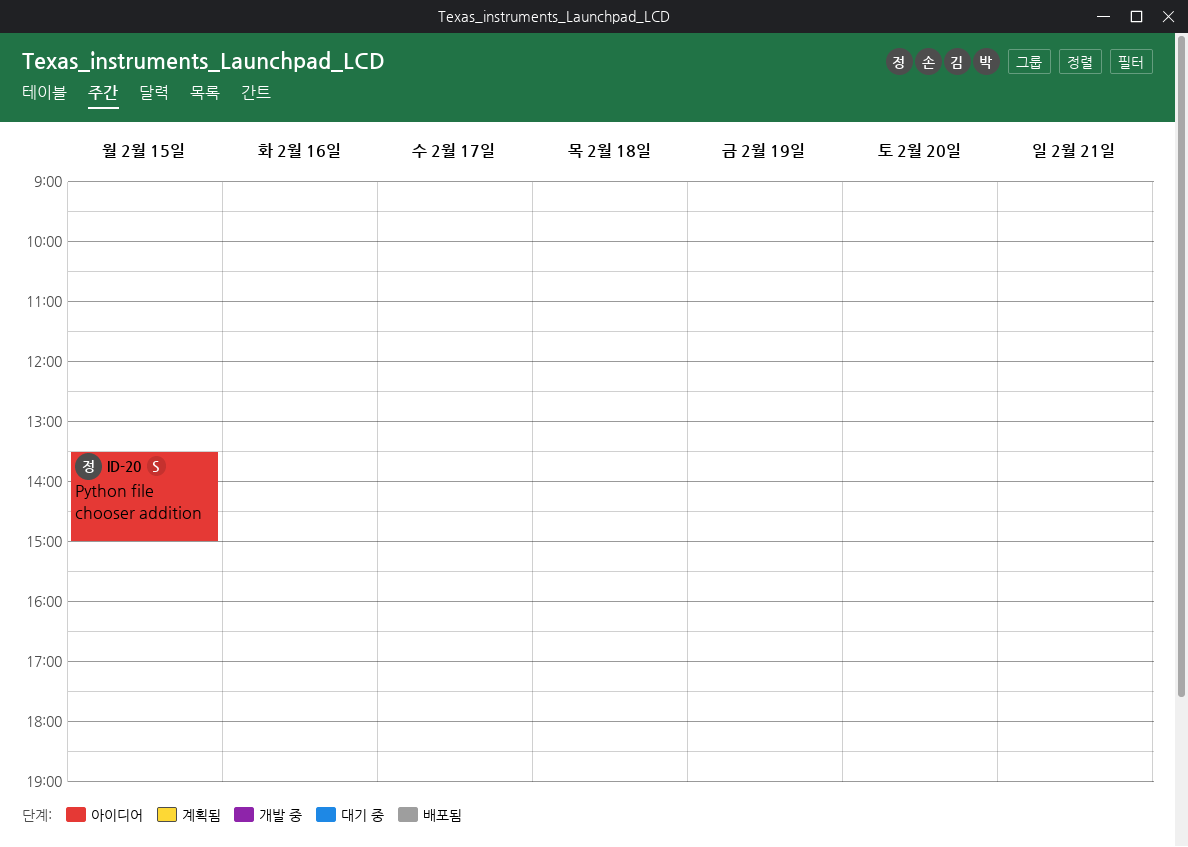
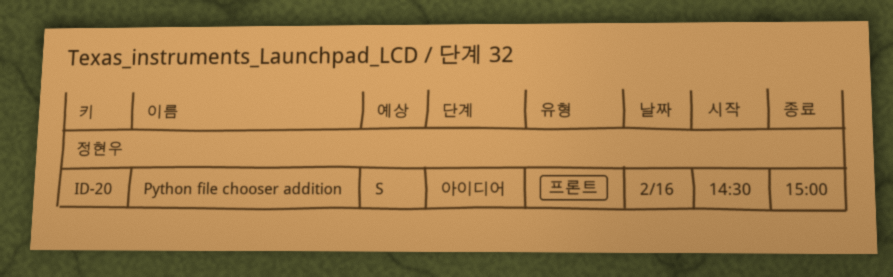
ID-20, day: Feb 15 -> Feb 16
ID-20, begins: 13:30 -> 14:30

